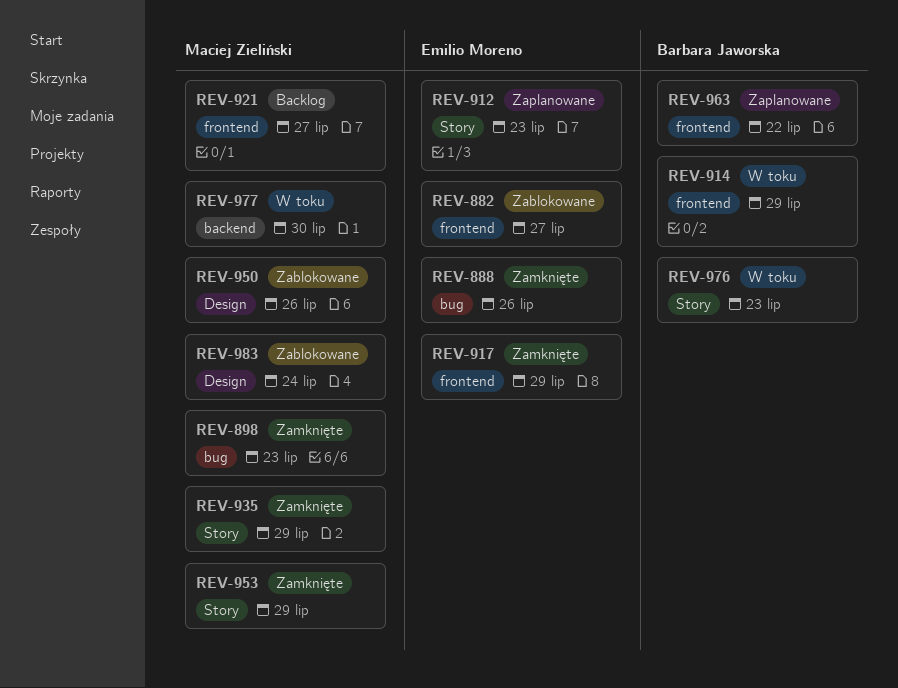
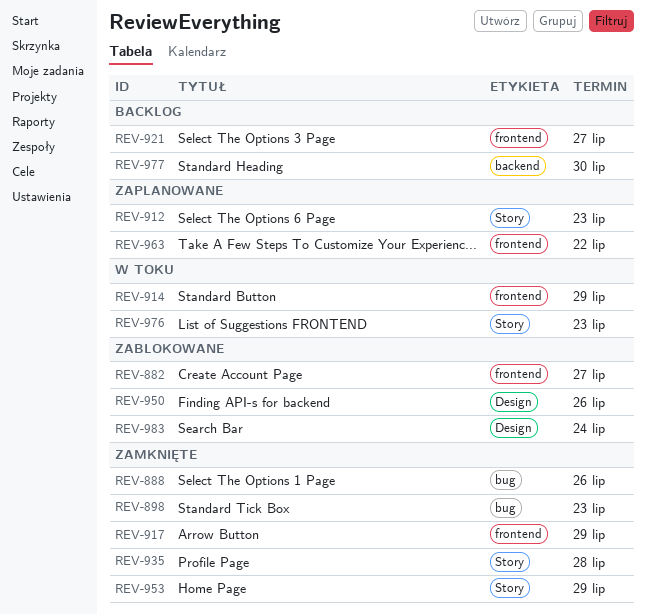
REV-935, due: Jul 29 -> Jul 28
REV-977, status: W toku -> Backlog

